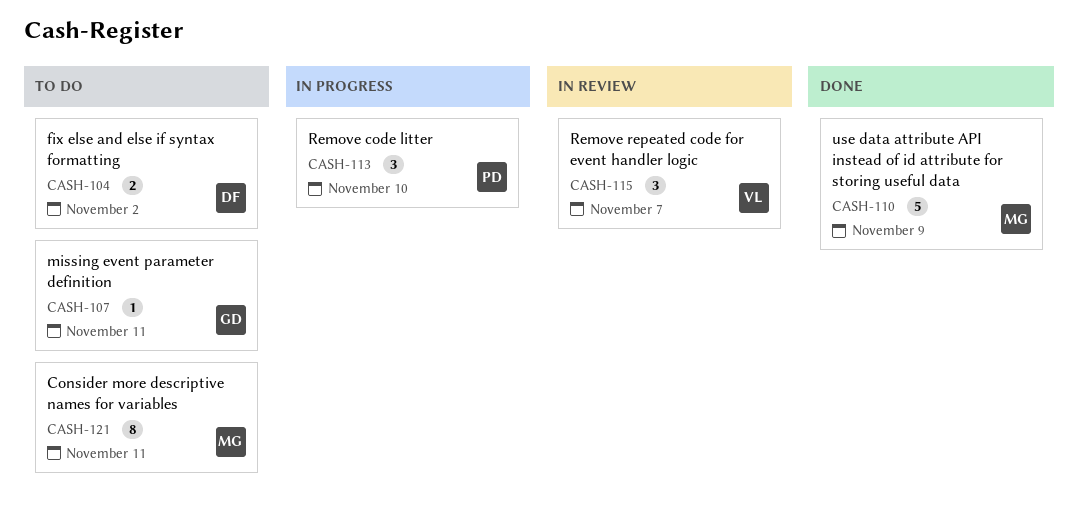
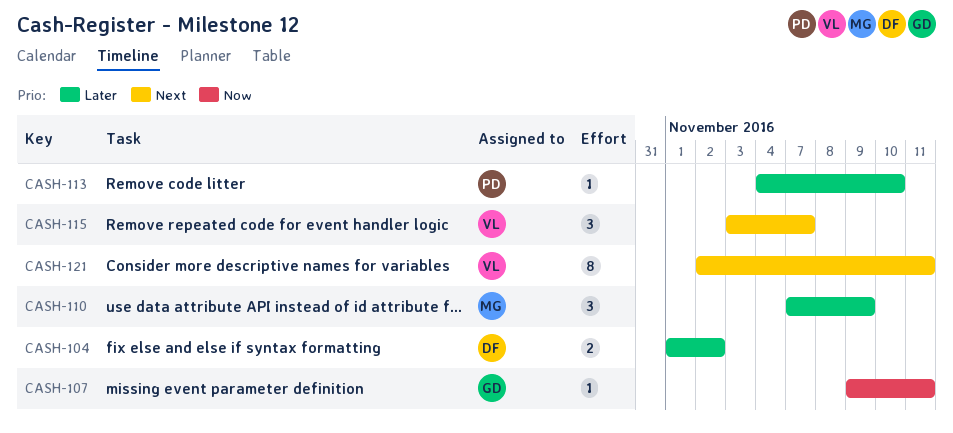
CASH-110, estimate: 5 -> 3
CASH-113, estimate: 3 -> 1
CASH-121, owner: MG -> VL

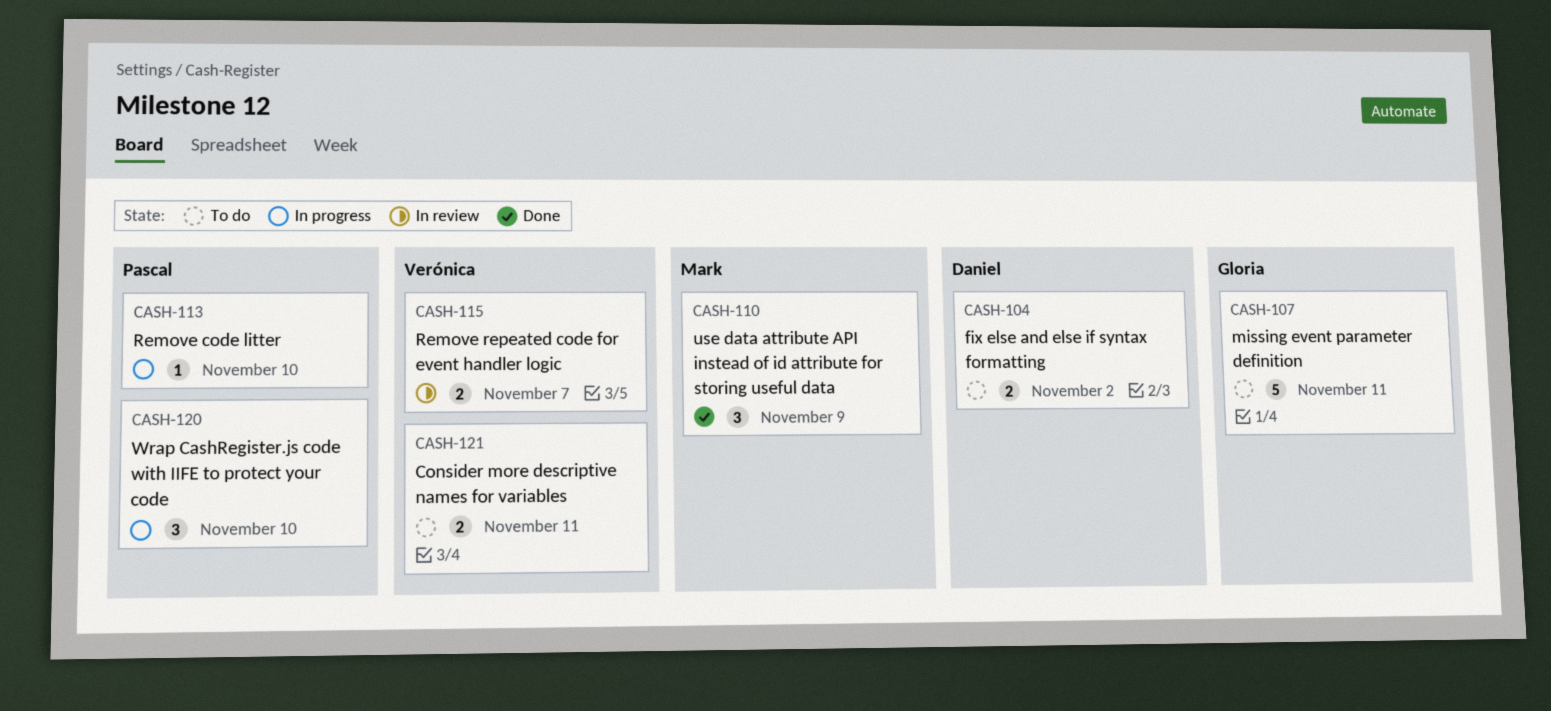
CASH-107, estimate: 1 -> 5
CASH-115, estimate: 3 -> 2
CASH-120: none -> present
CASH-121, estimate: 8 -> 2

